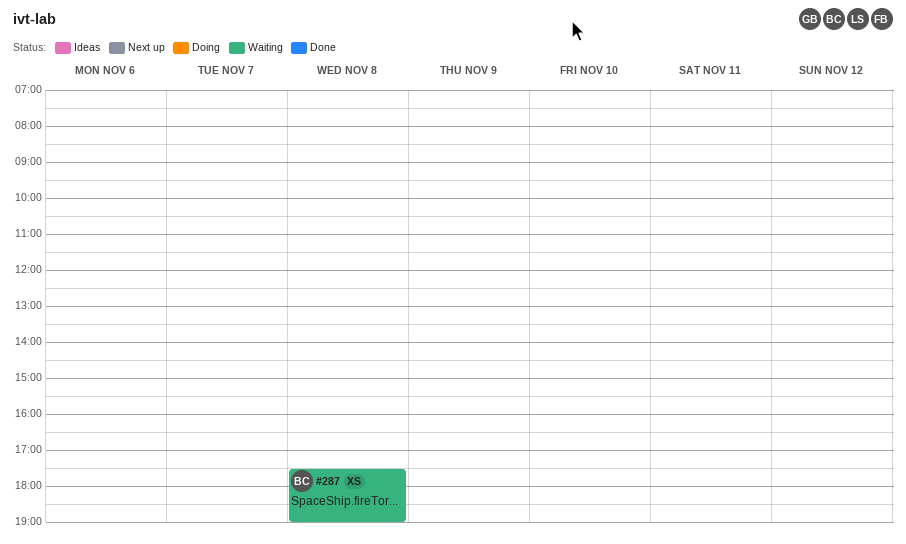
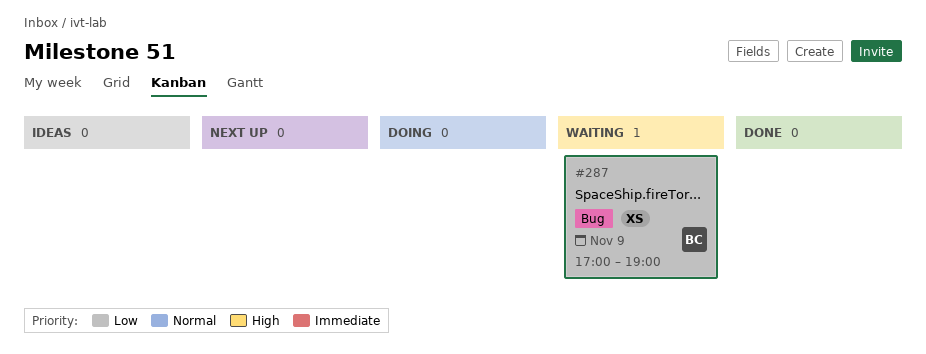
#287, day: Nov 8 -> Nov 9
#287, begins: 17:30 -> 17:00

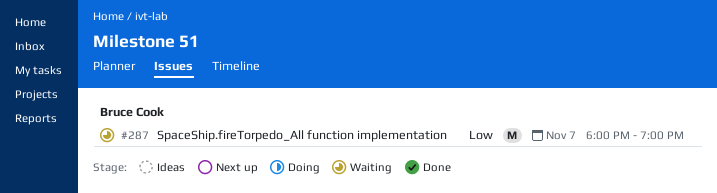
#287, estimate: XS -> M
#287, day: Nov 9 -> Nov 7
#287, begins: 17:00 -> 18:00

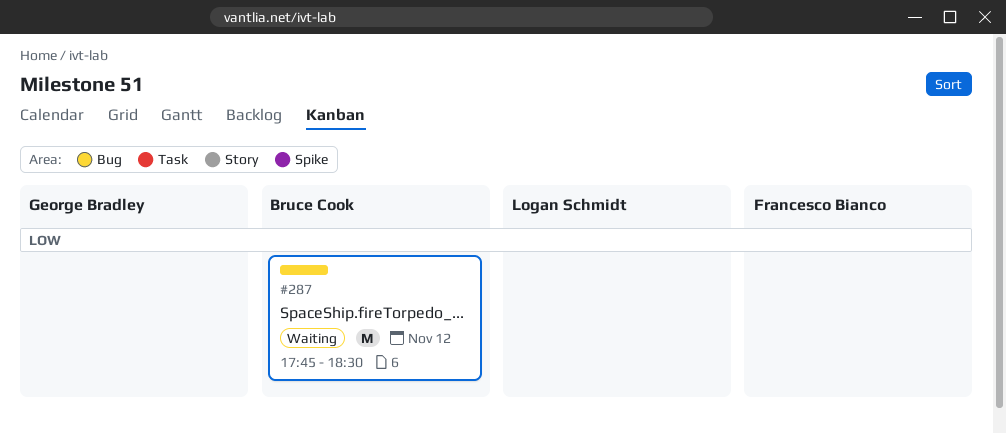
#287, day: Nov 7 -> Nov 12
#287, begins: 18:00 -> 17:45
#287, ends: 19:00 -> 18:30

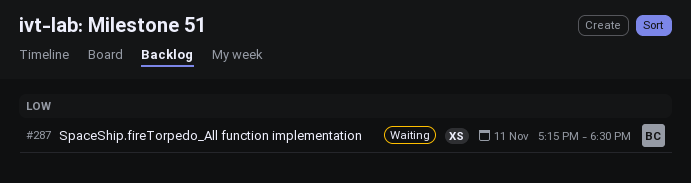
#287, estimate: M -> XS
#287, day: Nov 12 -> Nov 11
#287, begins: 17:45 -> 17:15

